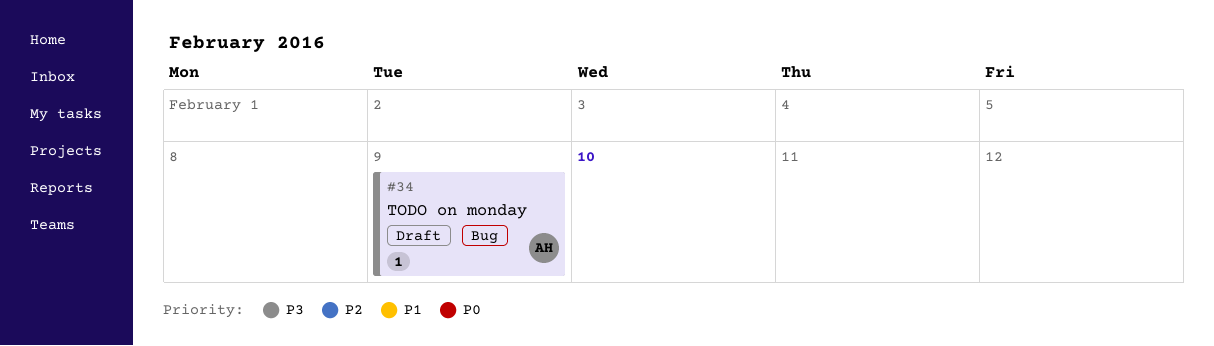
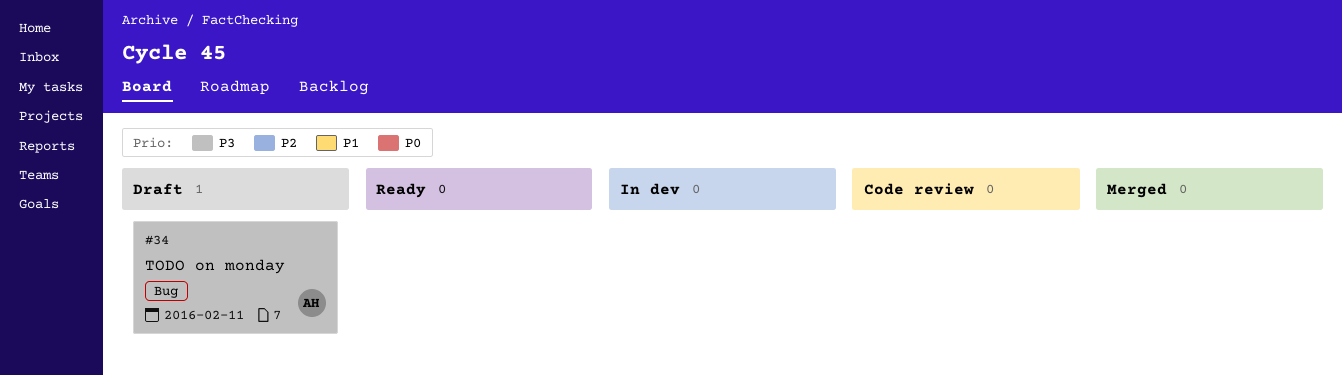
#34, due: Feb 9 -> Feb 11

